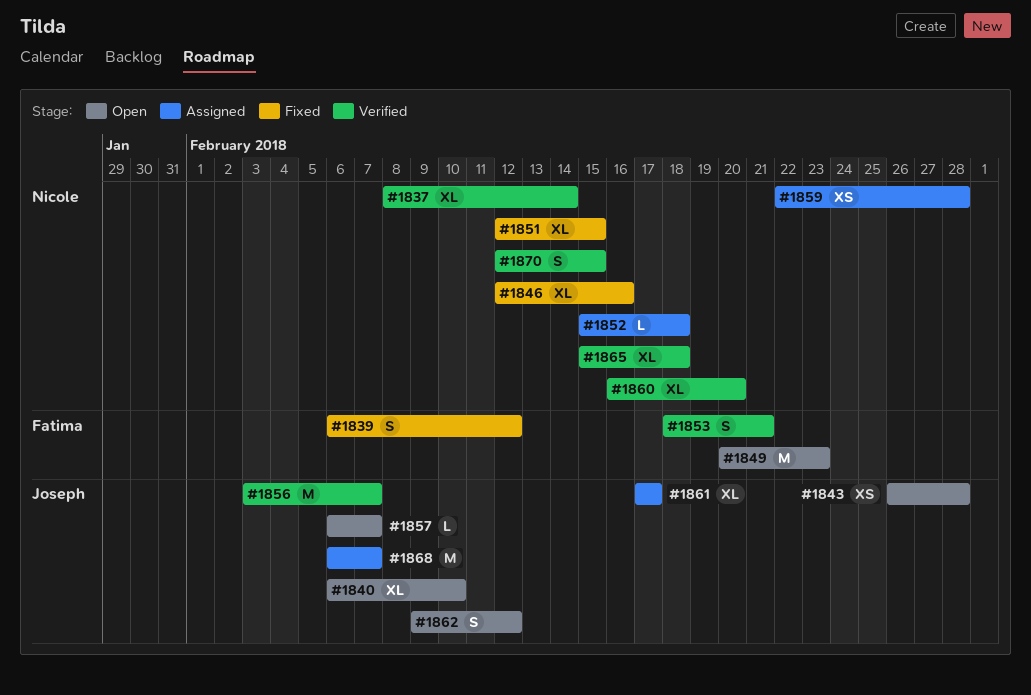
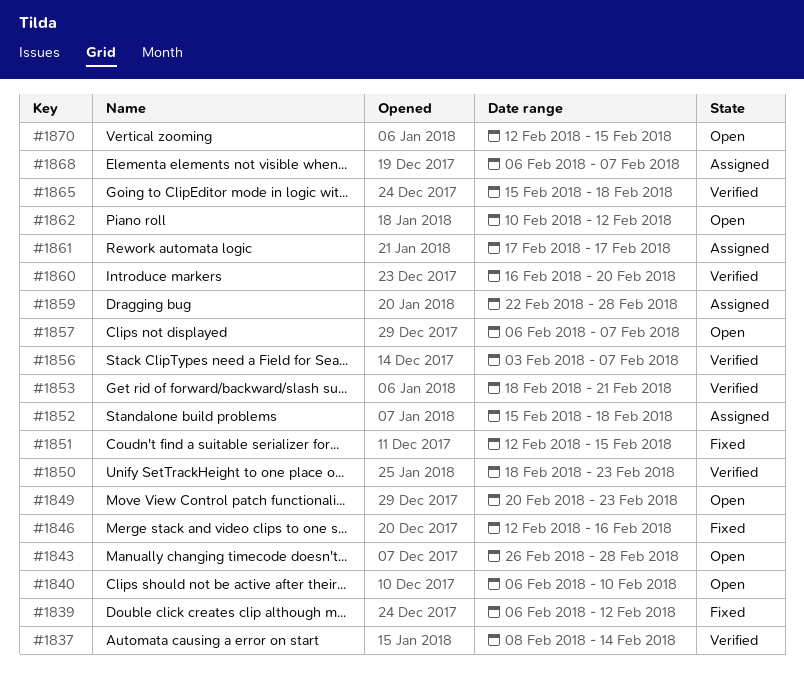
#1850: none -> present
#1862, start: Feb 9 -> Feb 10
#1870, status: Verified -> Open

